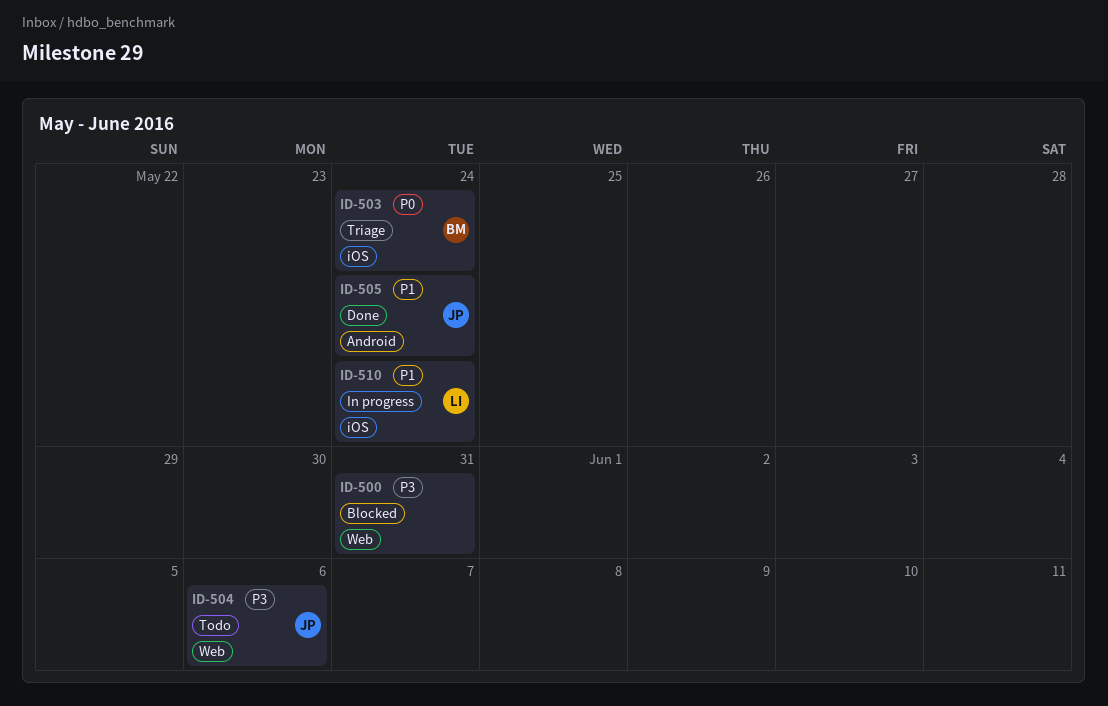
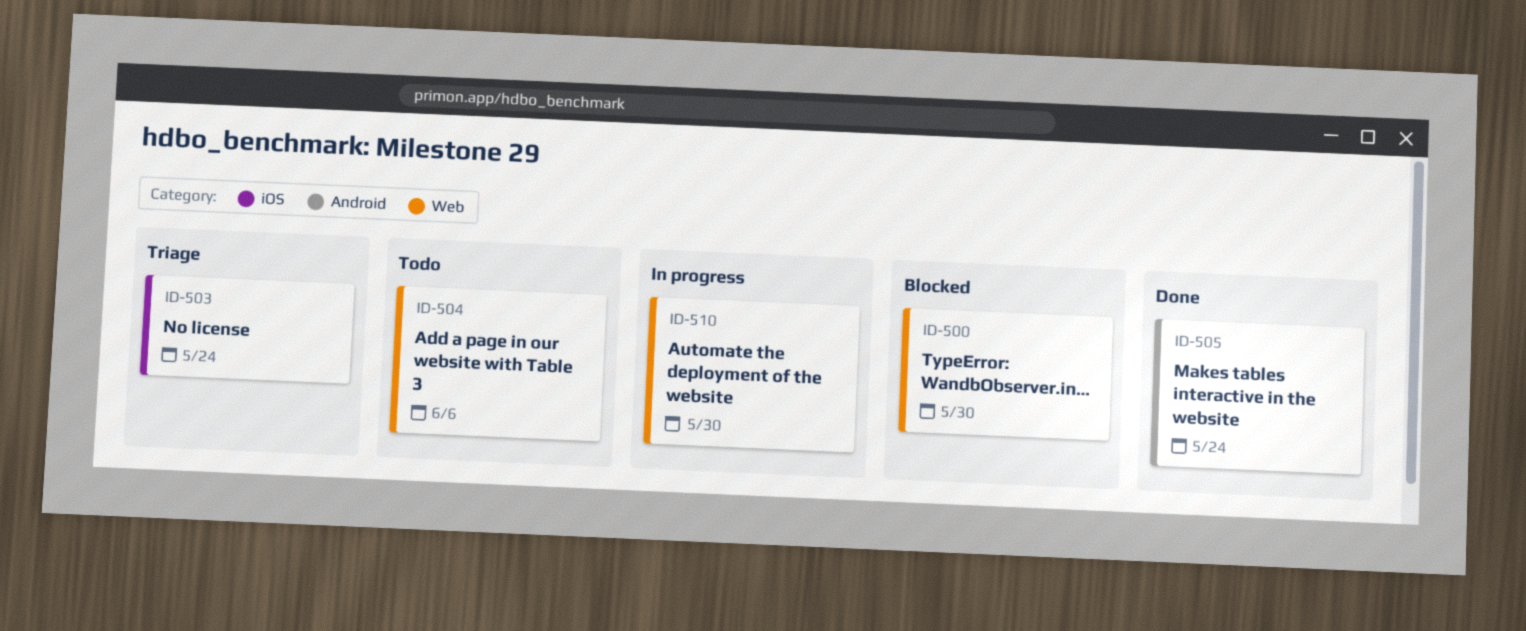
ID-500, due: May 31 -> May 30
ID-510, label: iOS -> Web
ID-510, due: May 24 -> May 30

